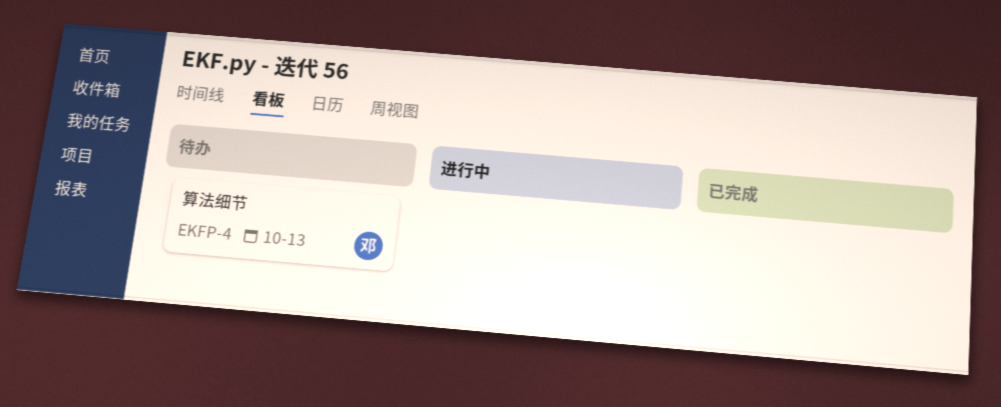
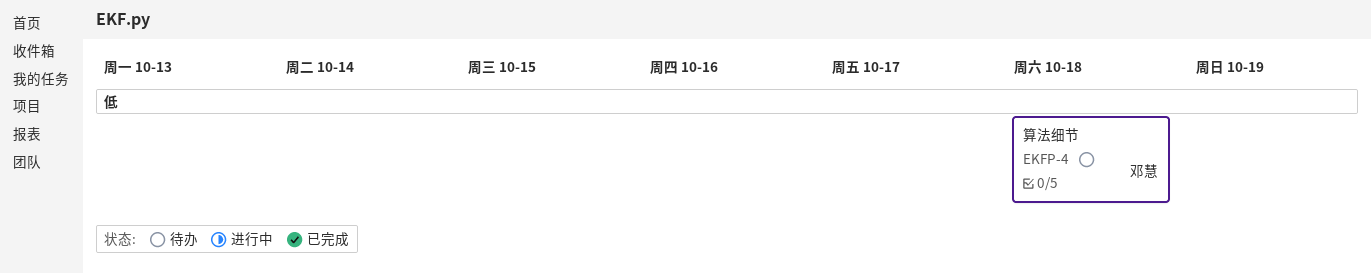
EKFP-4, due: Oct 13 -> Oct 18

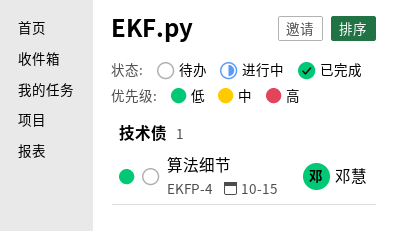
EKFP-4, due: Oct 18 -> Oct 15

